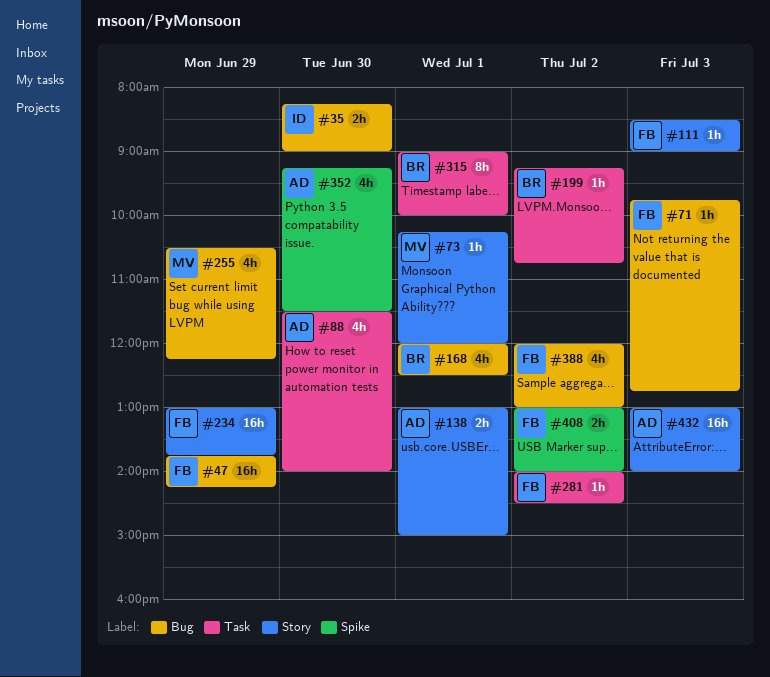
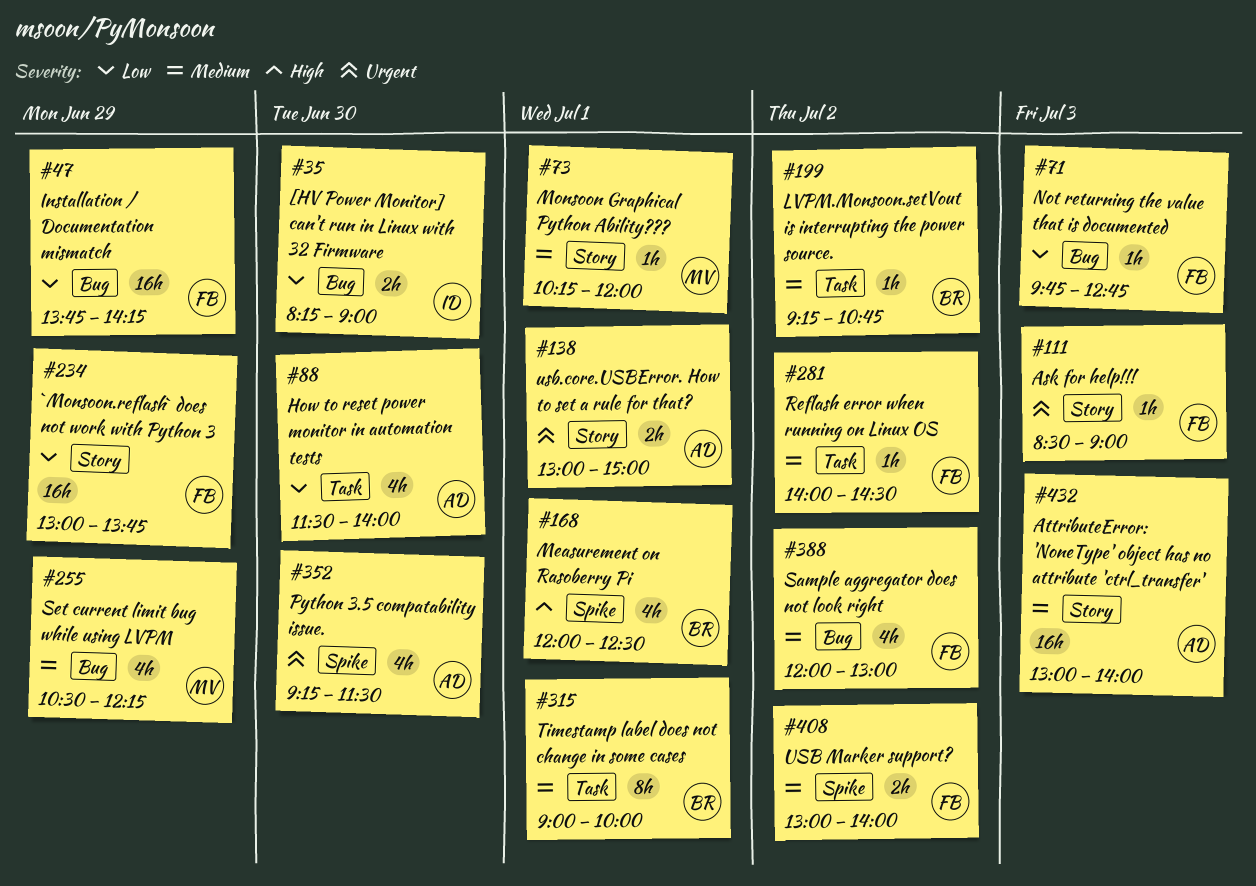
#168, label: Bug -> Spike

